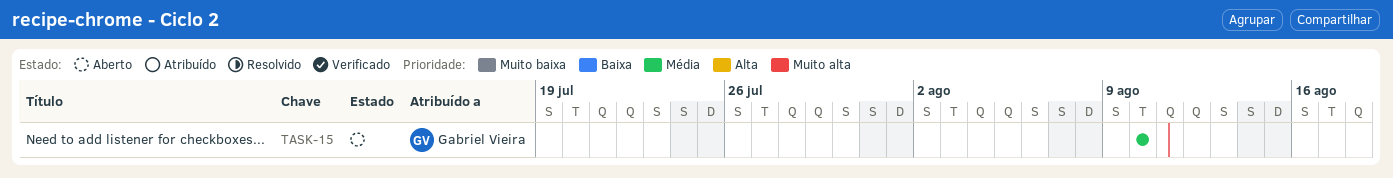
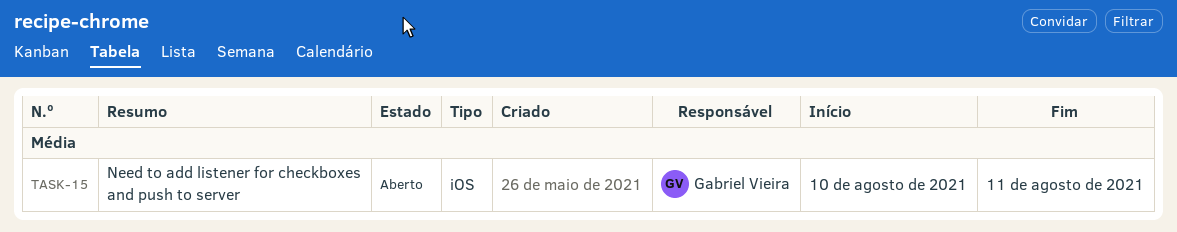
TASK-15, due: Aug 10 -> Aug 11

